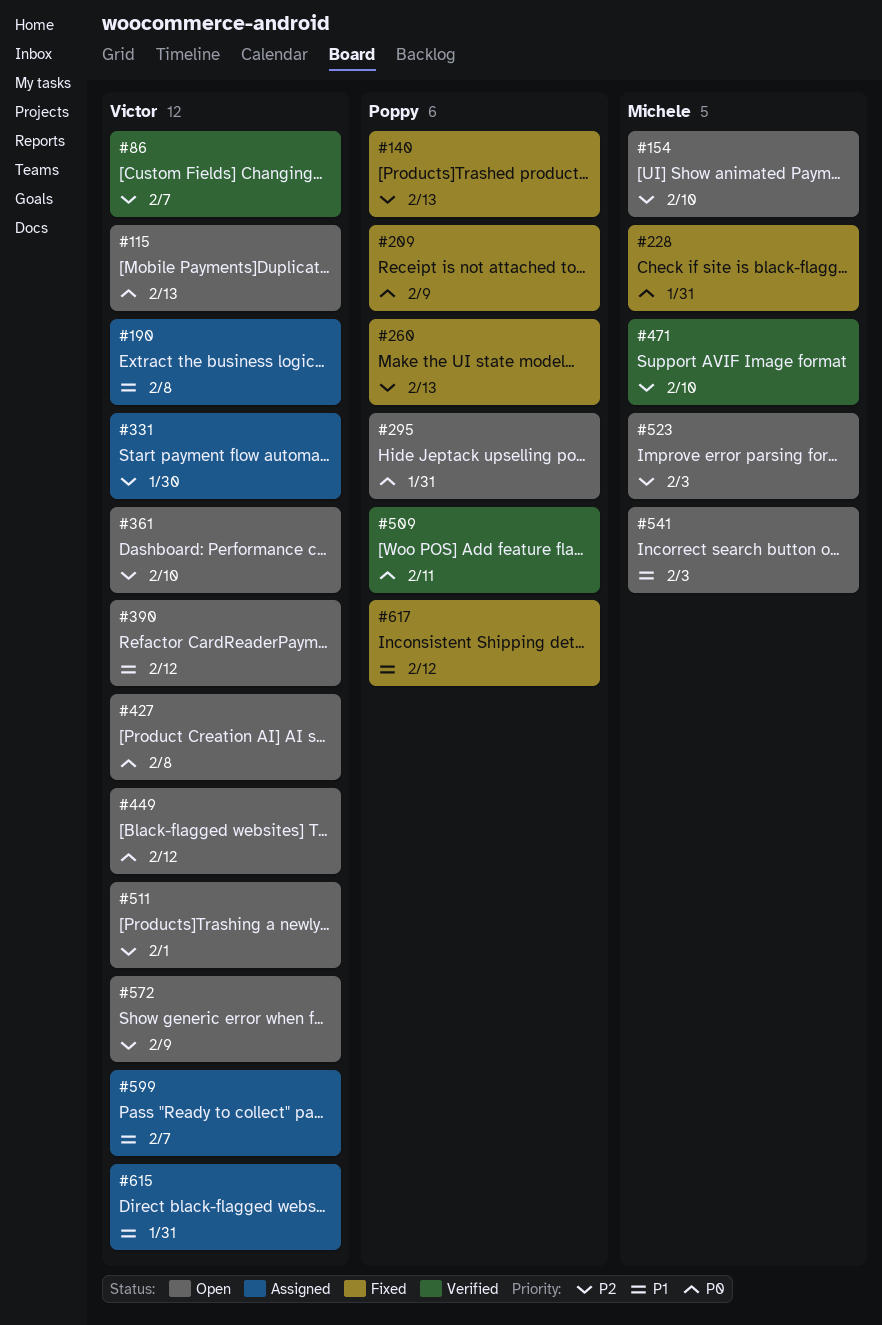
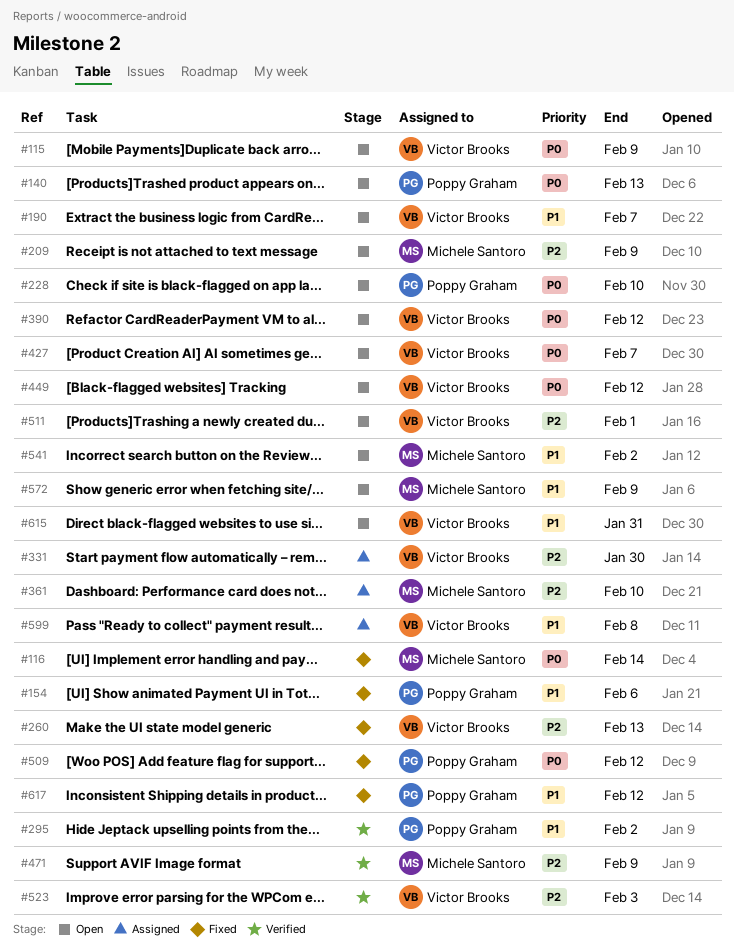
#86: present -> none
#115, due: Feb 13 -> Feb 9
#116: none -> present
#140, status: Fixed -> Open
#140, priority: P2 -> P0
#154, status: Open -> Fixed
#154, owner: Michele Santoro -> Poppy Graham
#154, priority: P2 -> P1
#154, due: Feb 10 -> Feb 6
#190, status: Assigned -> Open
#190, due: Feb 8 -> Feb 7
#209, status: Fixed -> Open
#209, owner: Poppy Graham -> Michele Santoro
#209, priority: P0 -> P2
#228, status: Fixed -> Open
#228, owner: Michele Santoro -> Poppy Graham
#228, due: Jan 31 -> Feb 10
#260, owner: Poppy Graham -> Victor Brooks
#295, status: Open -> Verified
#295, priority: P0 -> P1
#295, due: Jan 31 -> Feb 2
#361, status: Open -> Assigned
#361, owner: Victor Brooks -> Michele Santoro
#390, priority: P1 -> P0
#427, due: Feb 8 -> Feb 7
#471, due: Feb 10 -> Feb 9
#509, status: Verified -> Fixed
#509, due: Feb 11 -> Feb 12
#523, status: Open -> Verified
#523, owner: Michele Santoro -> Victor Brooks
#541, due: Feb 3 -> Feb 2
#572, owner: Victor Brooks -> Michele Santoro
#572, priority: P2 -> P1
#599, due: Feb 7 -> Feb 8
#615, status: Assigned -> Open

